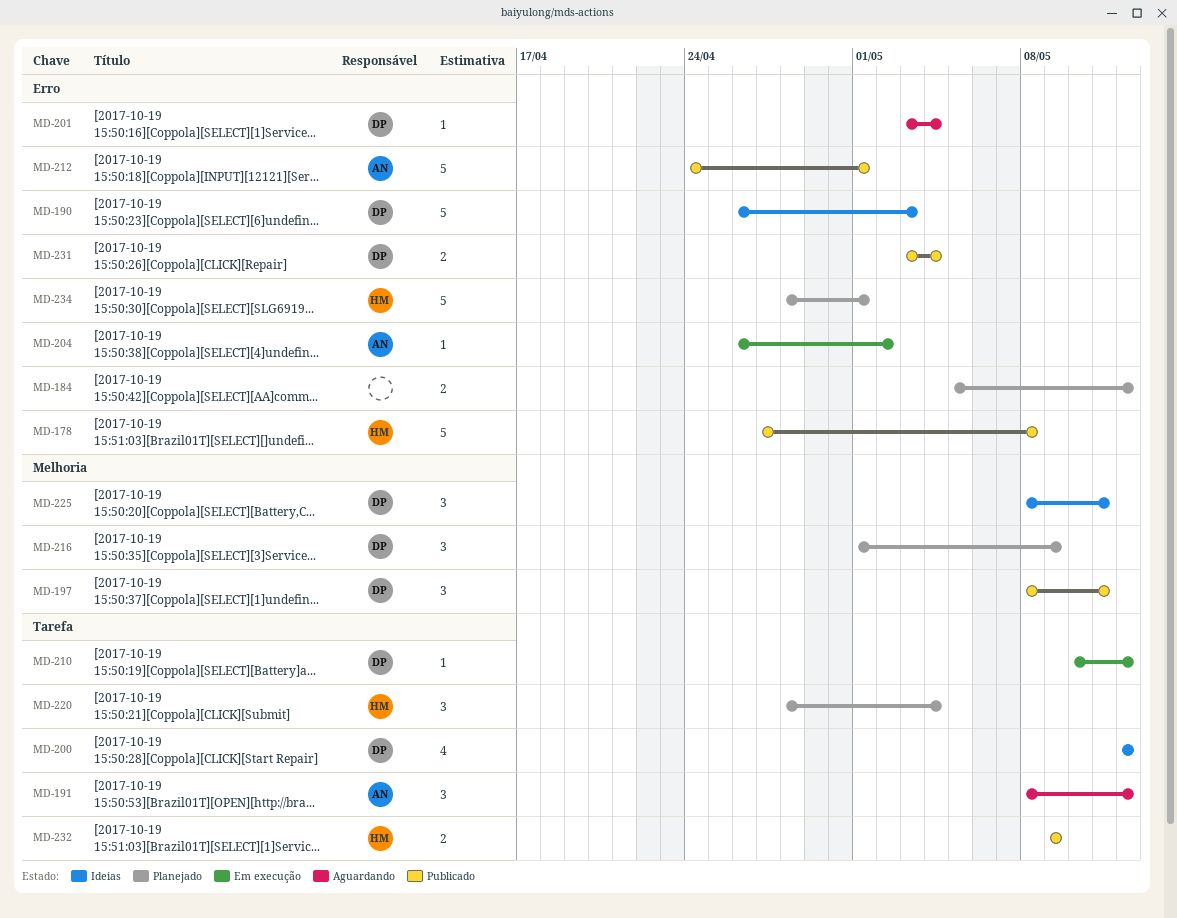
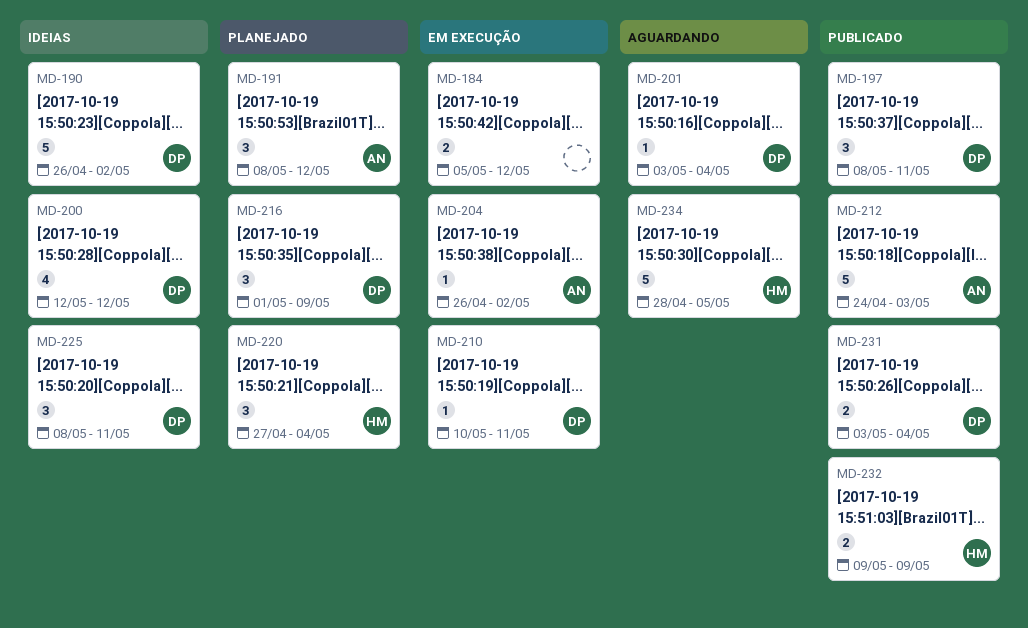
MD-178: present -> none
MD-184, status: Planejado -> Em execução
MD-190, due: May 3 -> May 2
MD-191, status: Aguardando -> Planejado
MD-210, due: May 12 -> May 11
MD-212, due: May 1 -> May 3
MD-220, start: Apr 28 -> Apr 27
MD-234, status: Planejado -> Aguardando
MD-234, due: May 1 -> May 5

